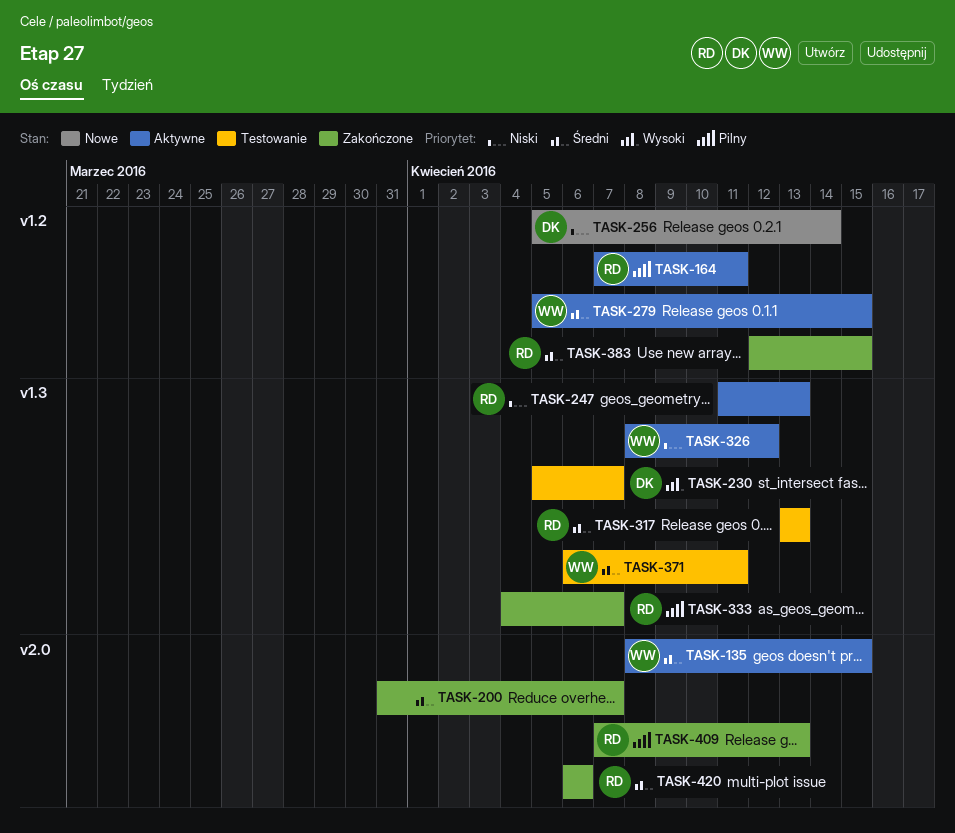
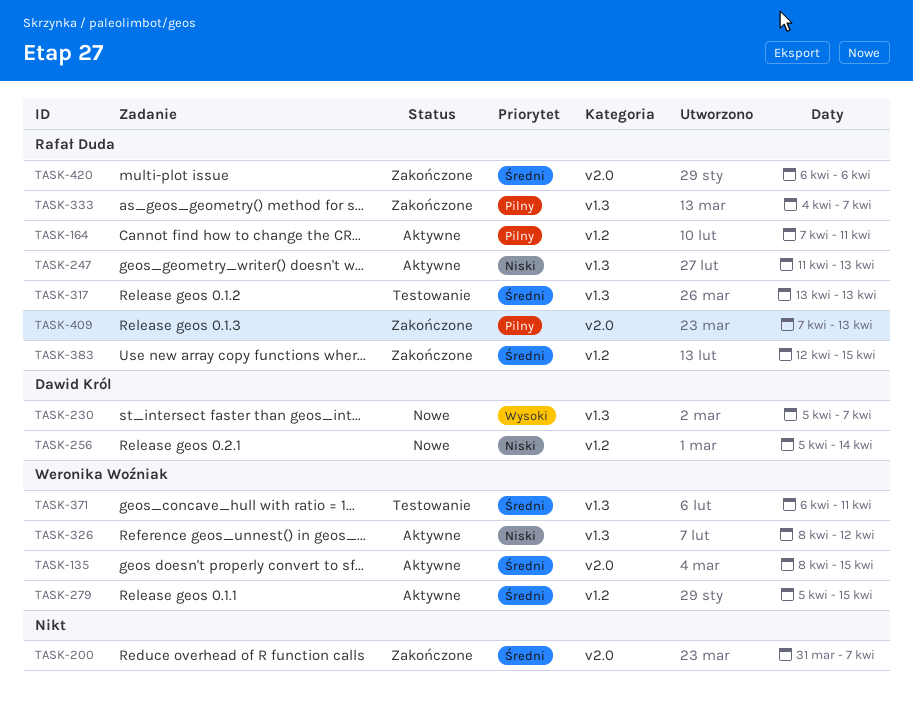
TASK-230, status: Testowanie -> Nowe

